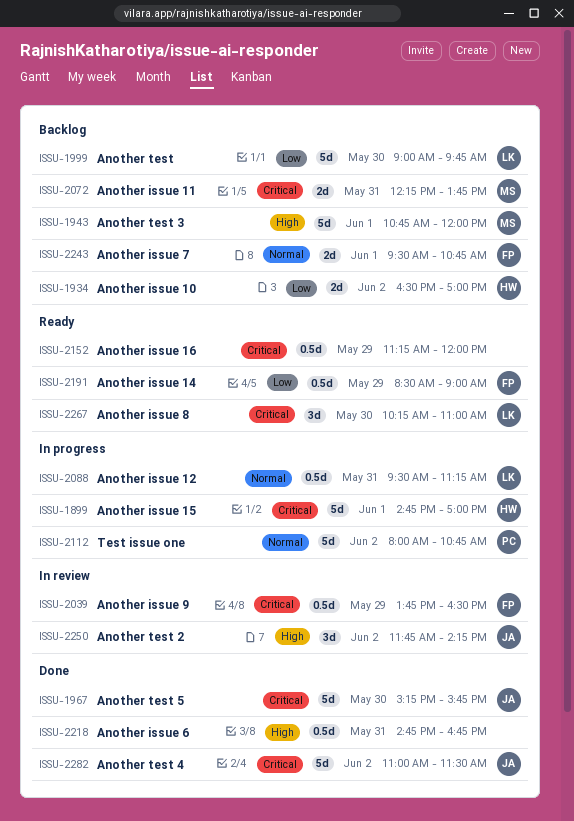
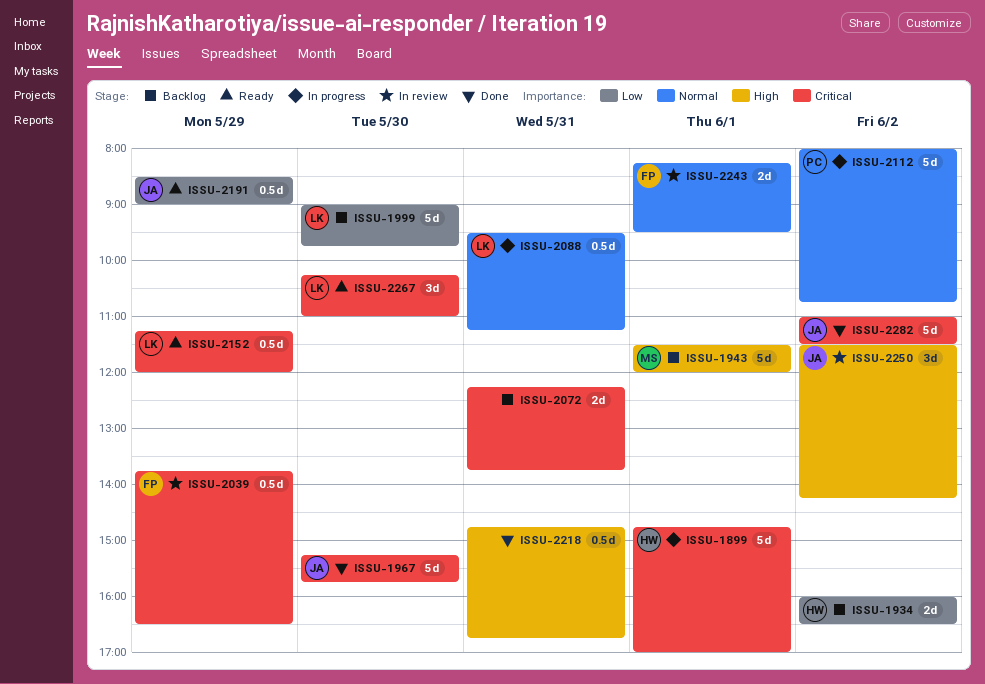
ISSU-1934, begins: 16:30 -> 16:00
ISSU-1934, ends: 17:00 -> 16:30
ISSU-1943, begins: 10:45 -> 11:30
ISSU-2072, owner: MS -> none
ISSU-2152, owner: none -> LK
ISSU-2191, owner: FP -> JA
ISSU-2243, status: Backlog -> In review
ISSU-2243, begins: 09:30 -> 08:15
ISSU-2243, ends: 10:45 -> 09:30
ISSU-2250, begins: 11:45 -> 11:30

